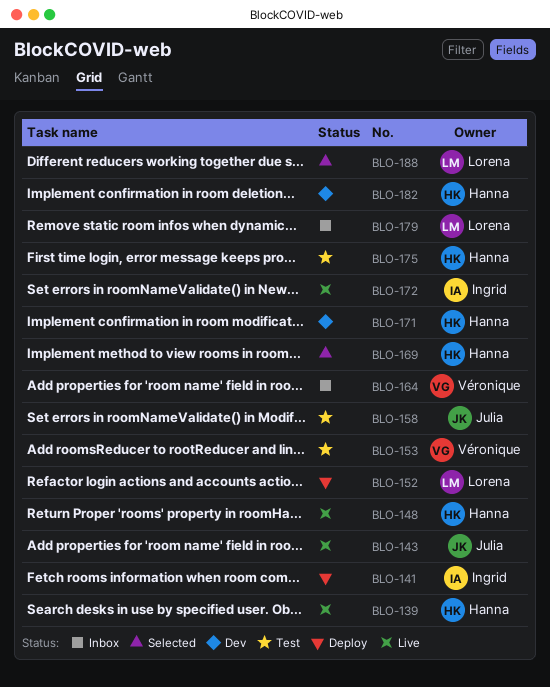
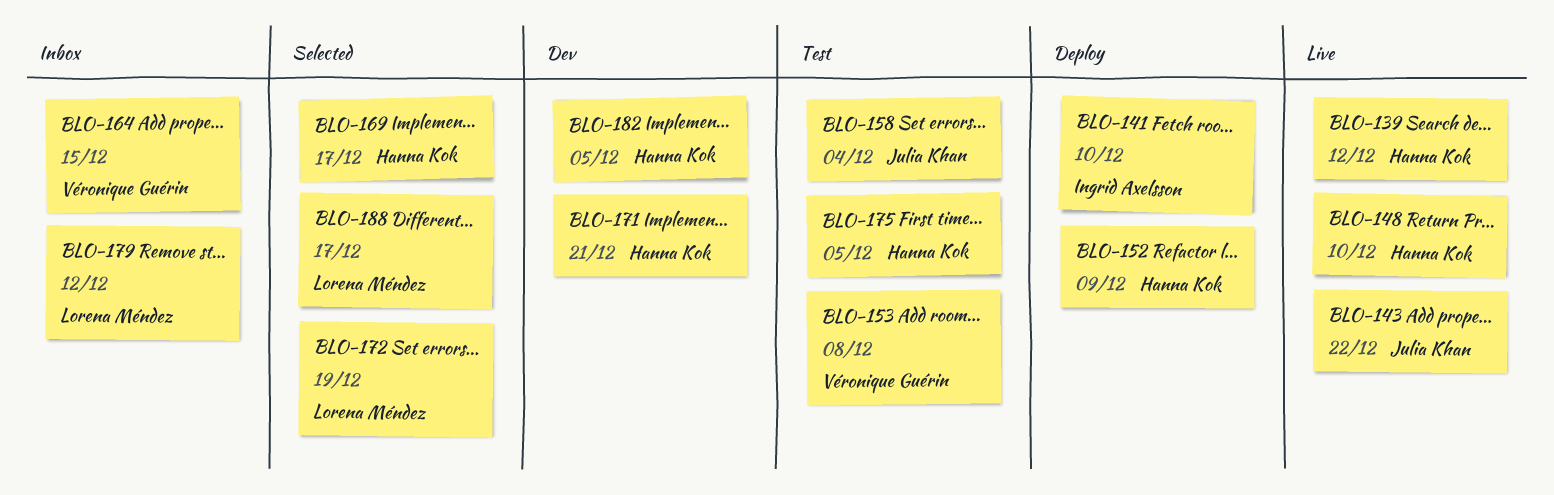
BLO-152, owner: Lorena Méndez -> Hanna Kok
BLO-172, status: Live -> Selected
BLO-172, owner: Ingrid Axelsson -> Lorena Méndez

